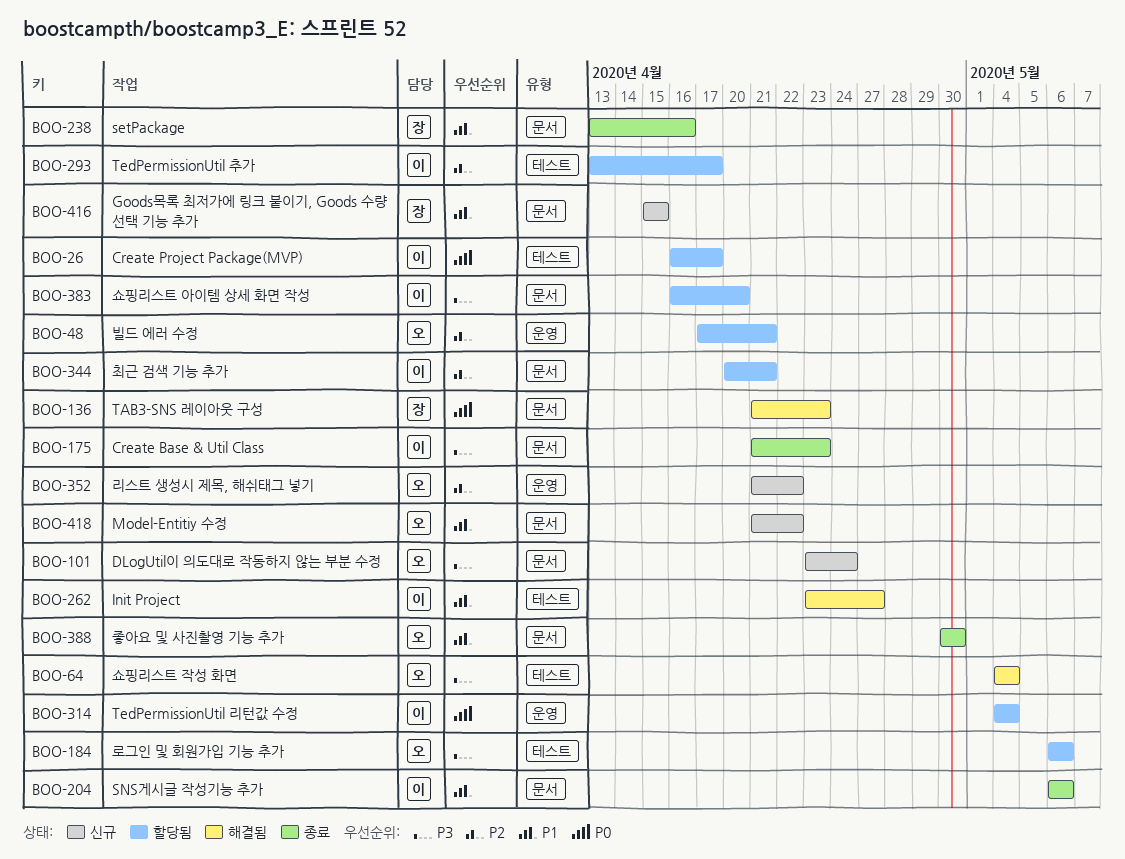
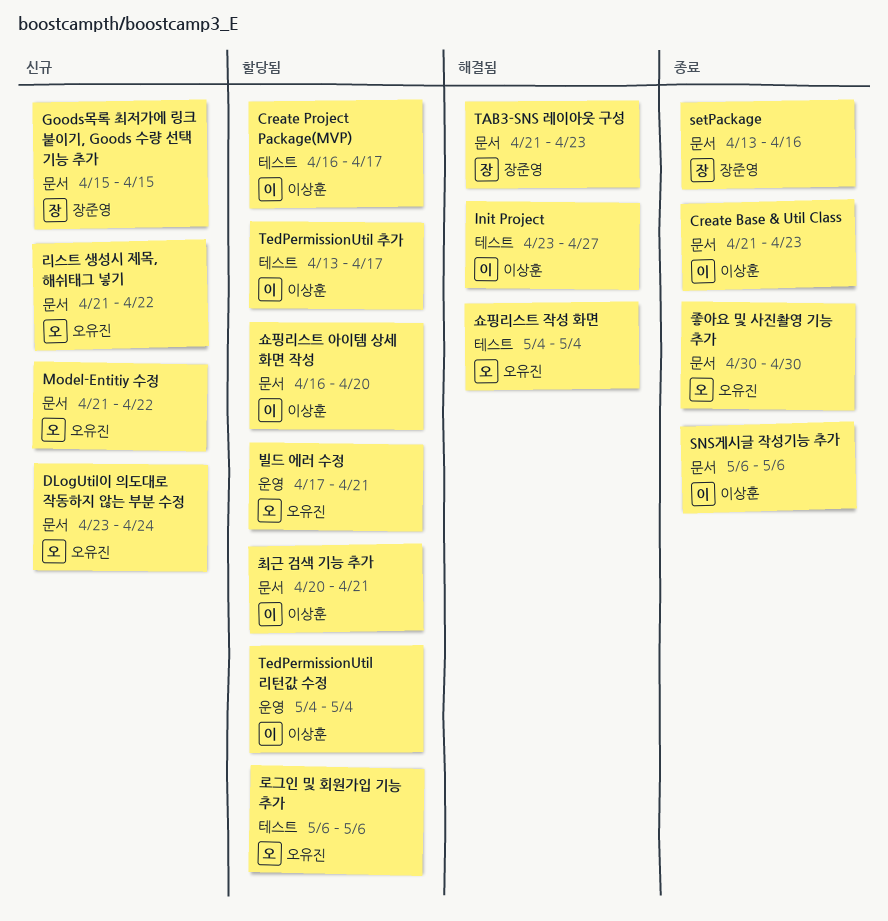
리스트 생성시 제목, 해쉬태그 넣기, label: 운영 -> 문서

